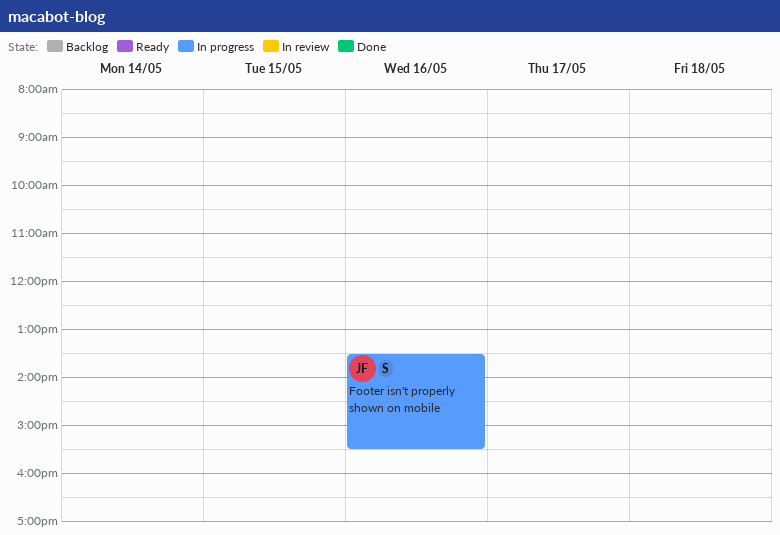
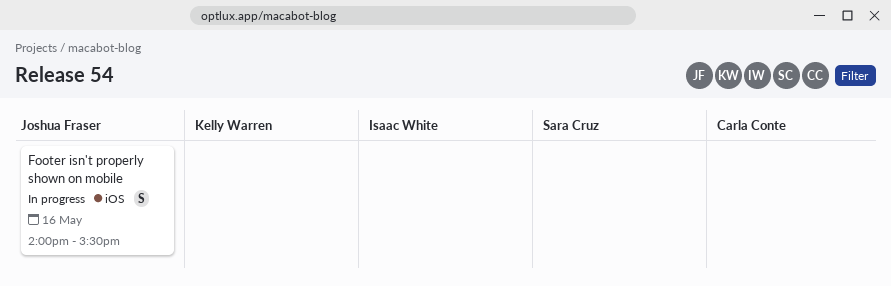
Footer isn't properly shown on mobile, begins: 13:30 -> 14:00

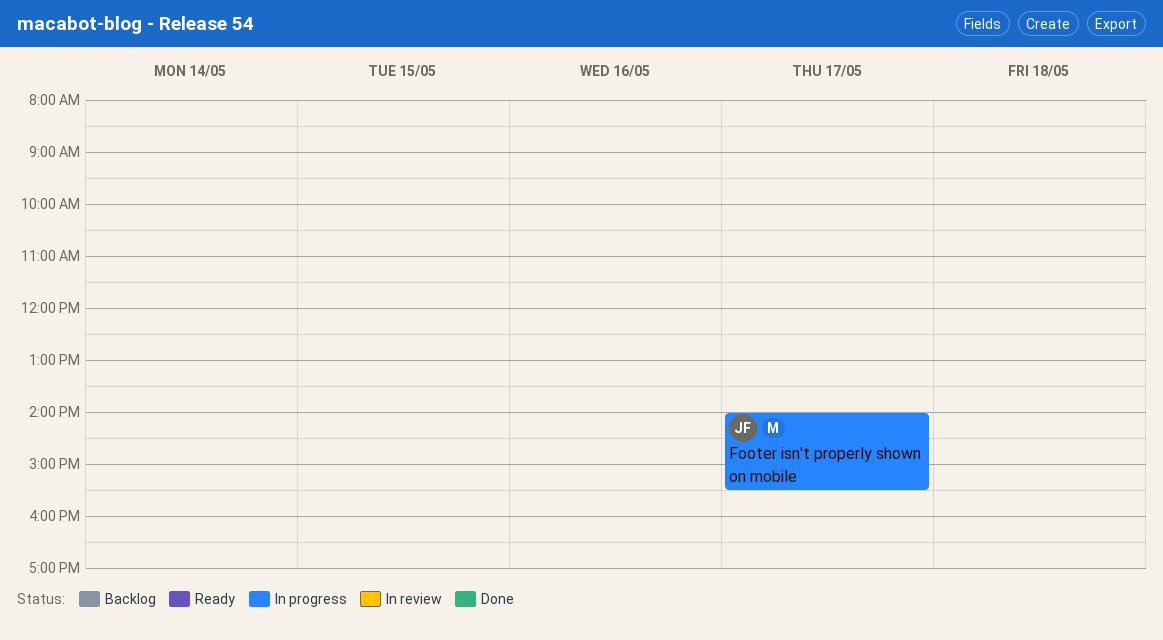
Footer isn't properly shown on mobile, estimate: S -> M
Footer isn't properly shown on mobile, day: May 16 -> May 17

